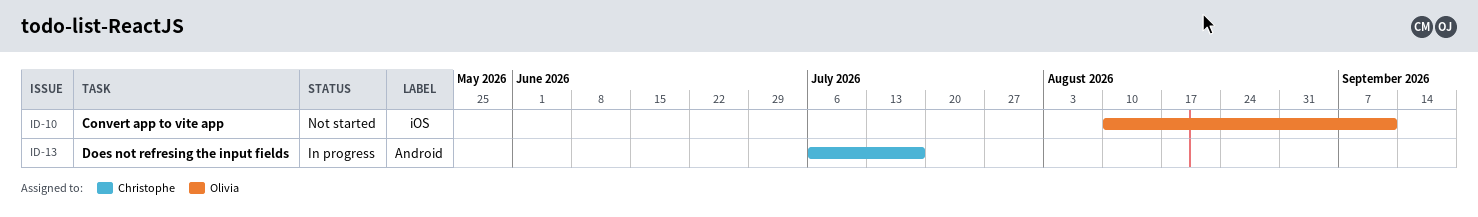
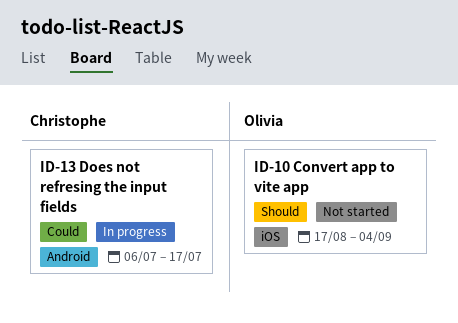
ID-10, start: Aug 10 -> Aug 17
ID-10, due: Sep 11 -> Sep 4

